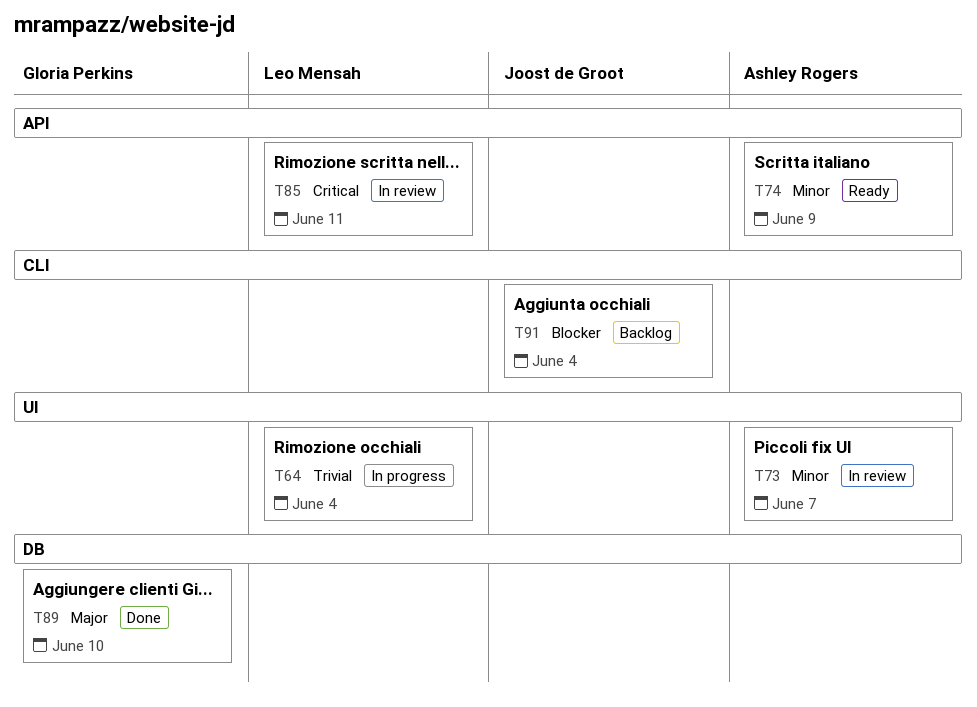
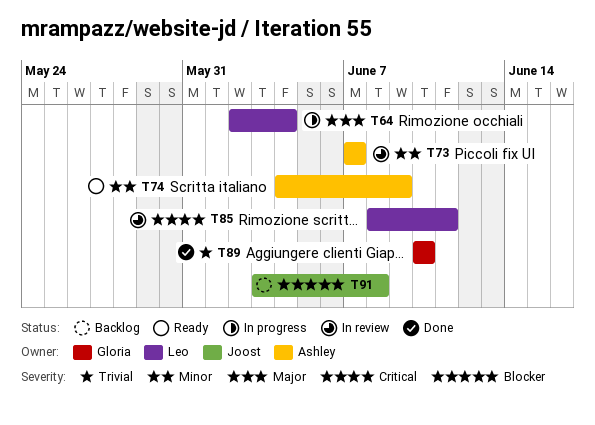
T64, priority: Trivial -> Major
T89, priority: Major -> Trivial
T91, due: Jun 4 -> Jun 8

